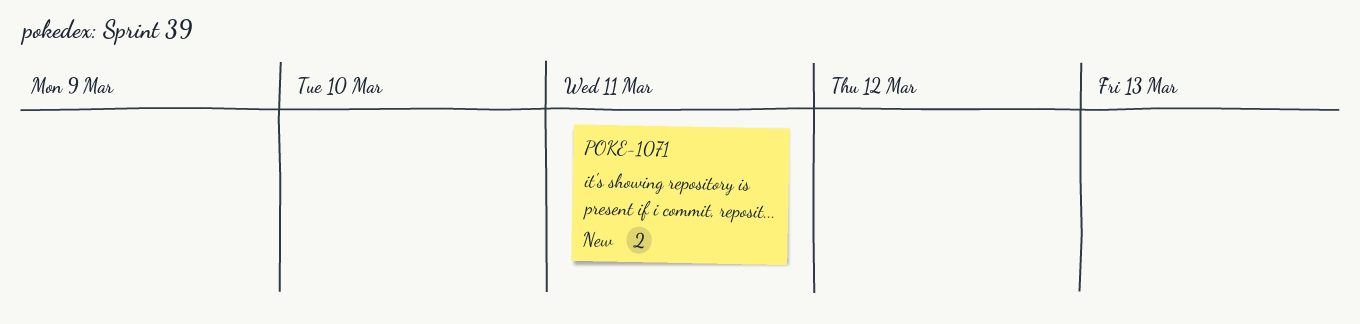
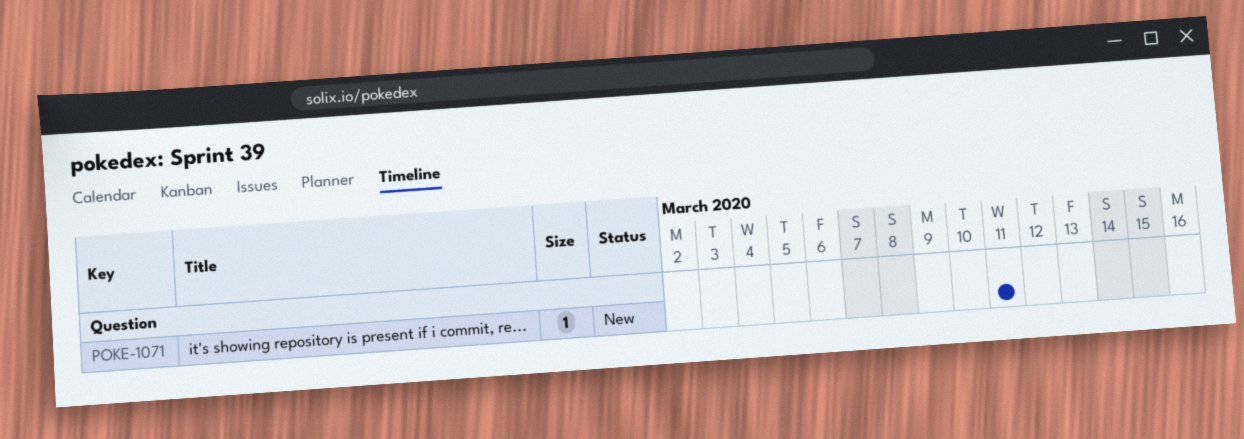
POKE-1071, estimate: 2 -> 1

